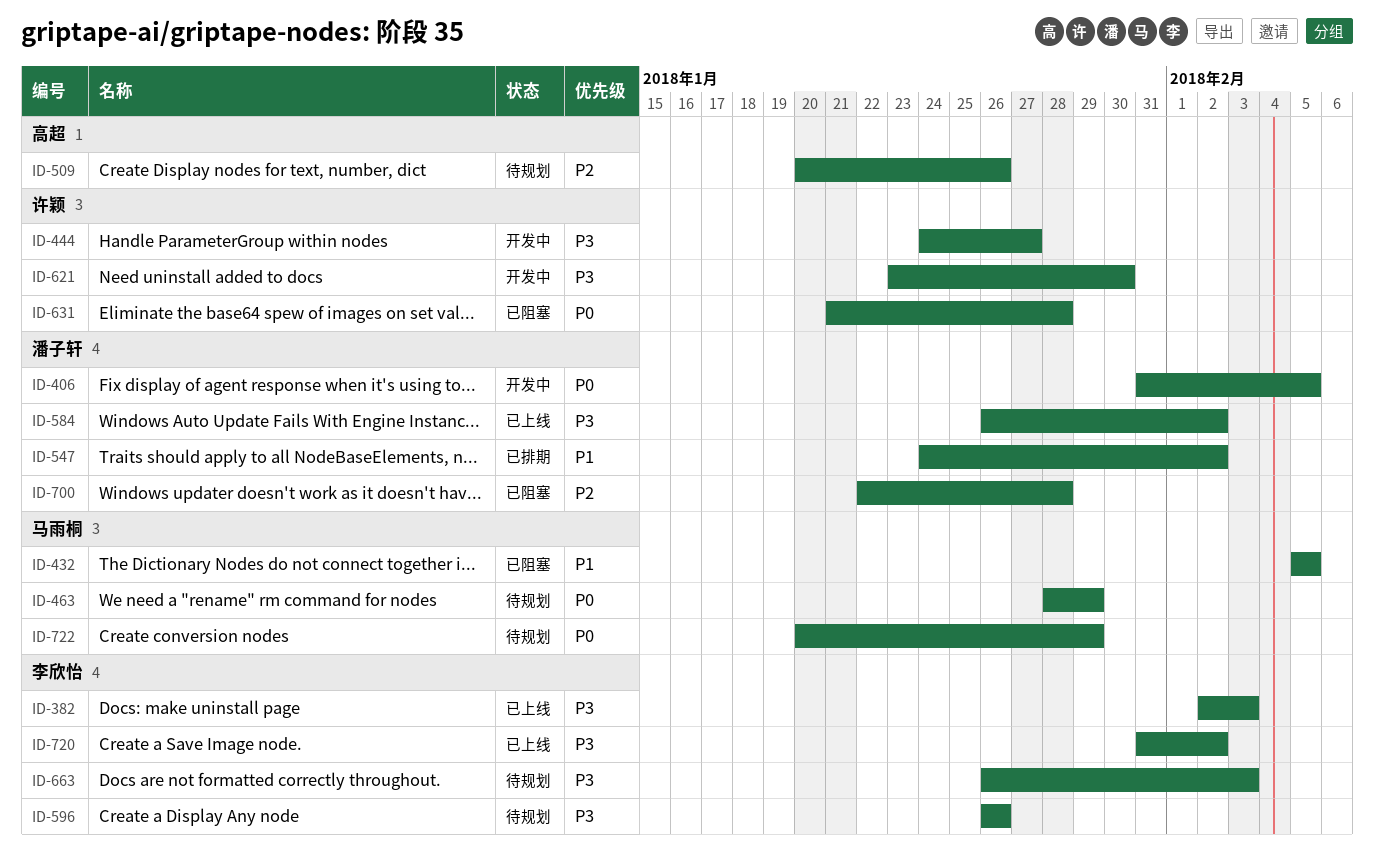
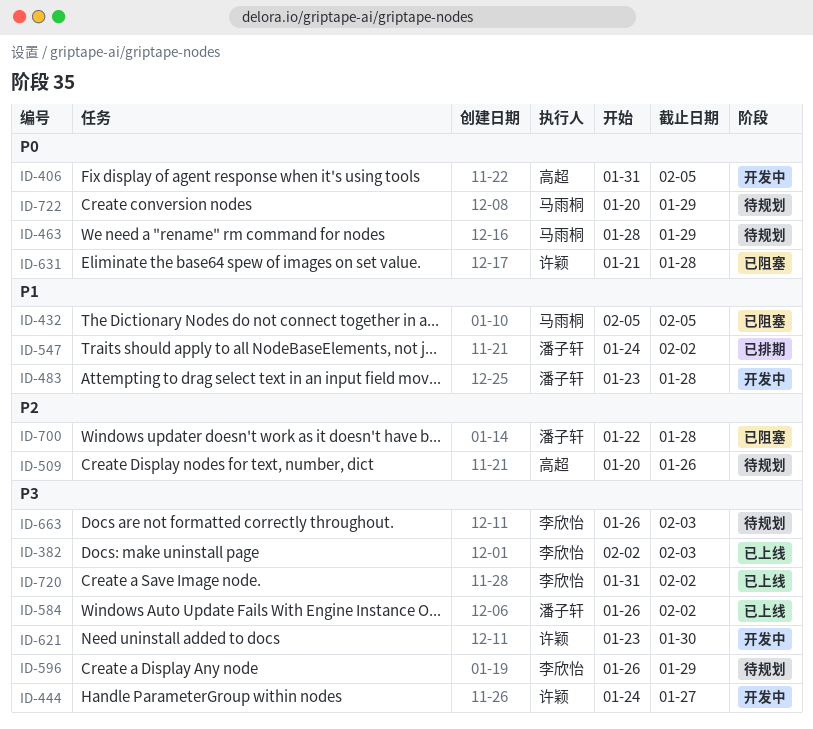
ID-406, owner: 潘子轩 -> 高超
ID-483: none -> present
ID-596, due: Jan 26 -> Jan 29

